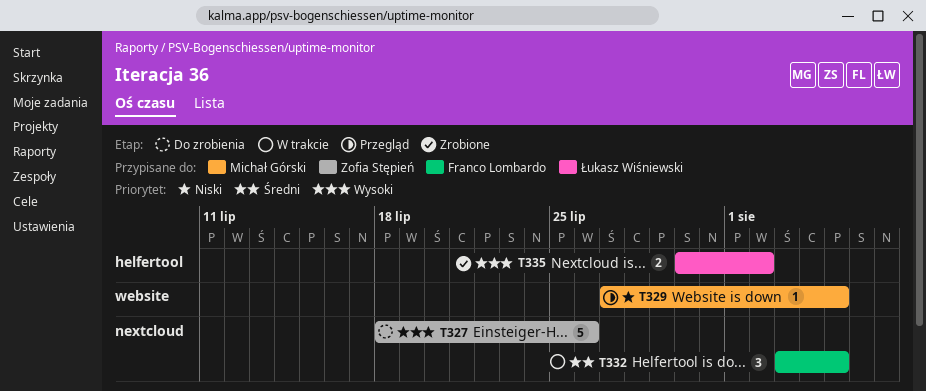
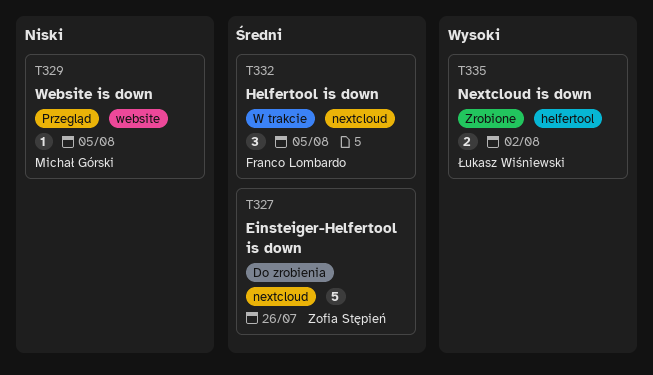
T327, priority: Wysoki -> Średni

